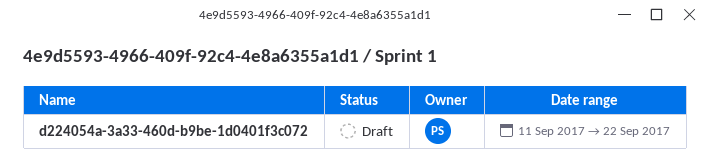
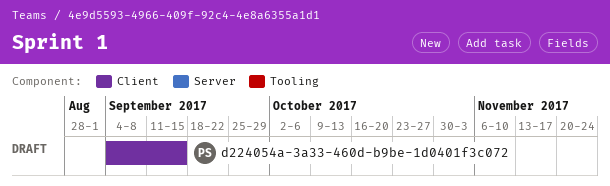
d224054a-3a33-460d-b9be-1d0401f3c072, start: Sep 11 -> Sep 4
d224054a-3a33-460d-b9be-1d0401f3c072, due: Sep 22 -> Sep 15

